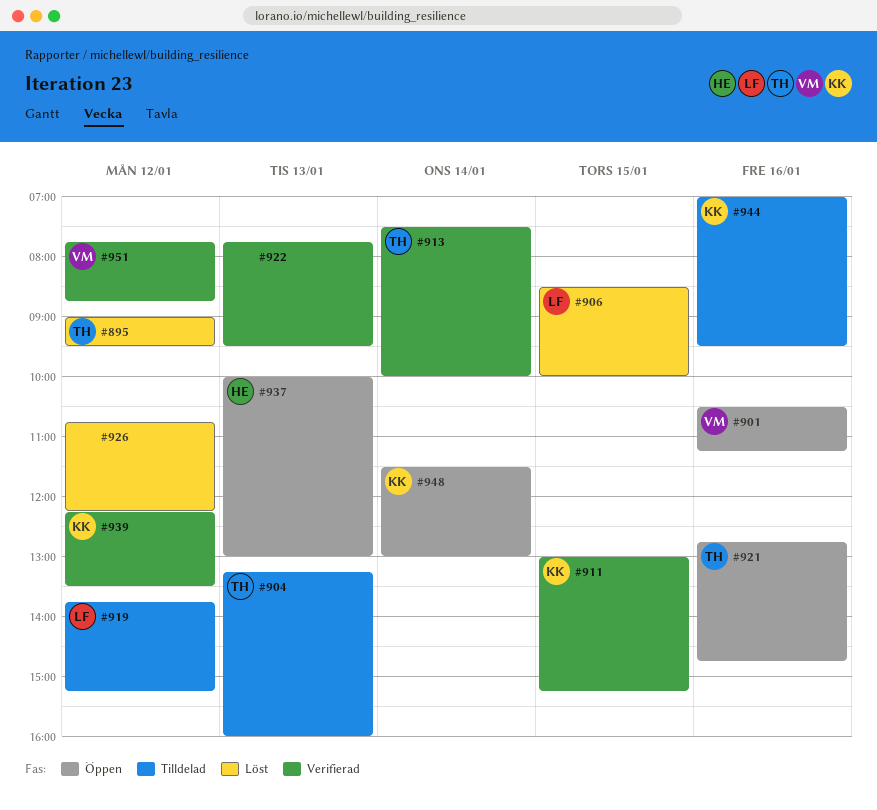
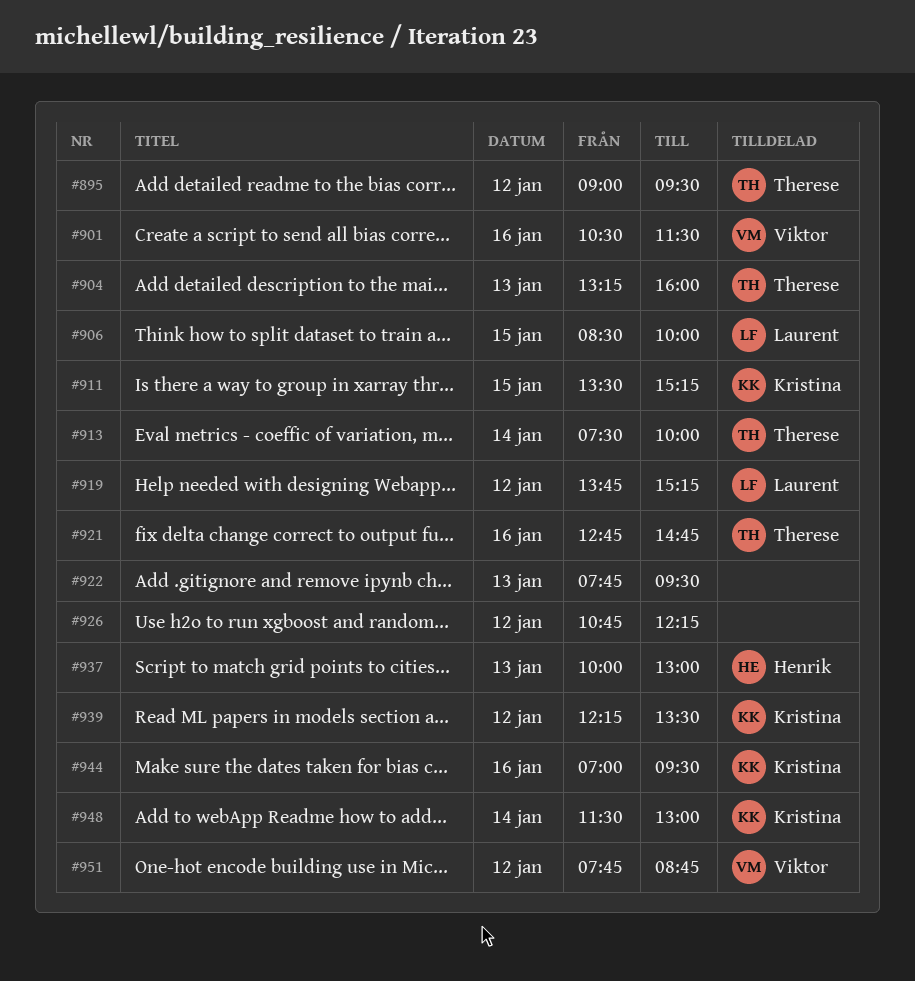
#901, ends: 11:15 -> 11:30
#911, begins: 13:00 -> 13:30

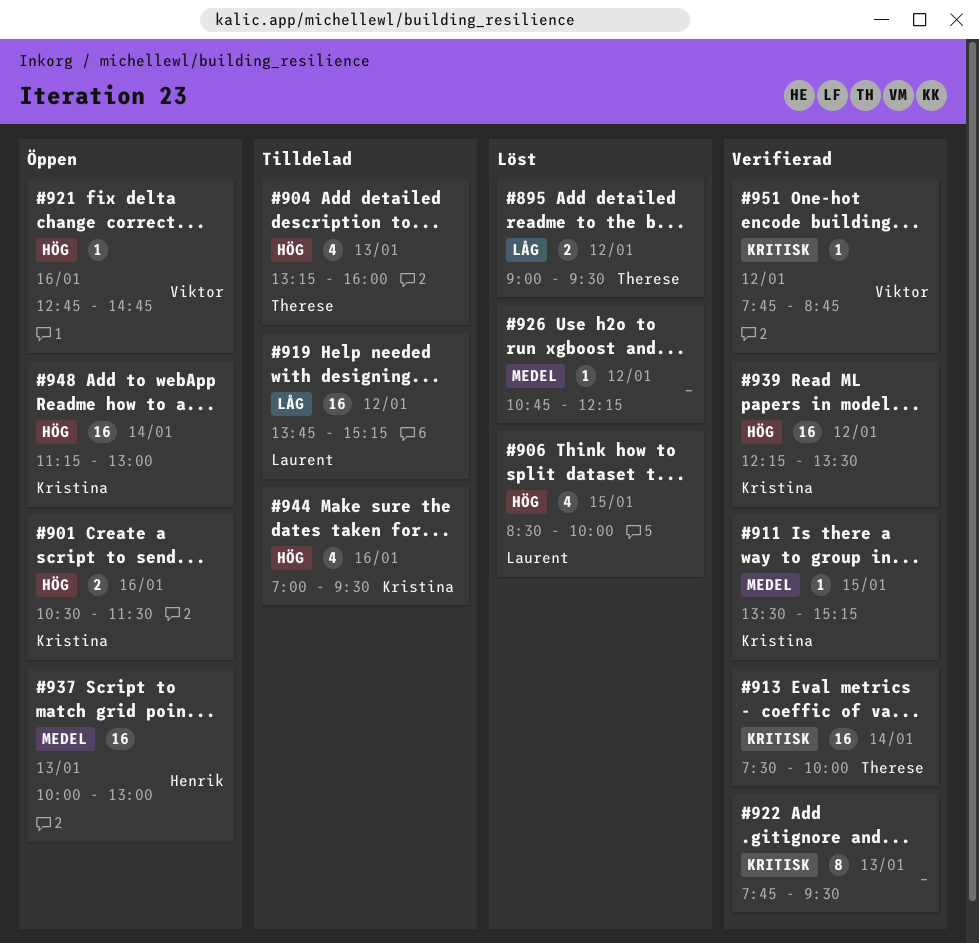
#901, owner: Viktor -> Kristina
#921, owner: Therese -> Viktor
#948, begins: 11:30 -> 11:15

